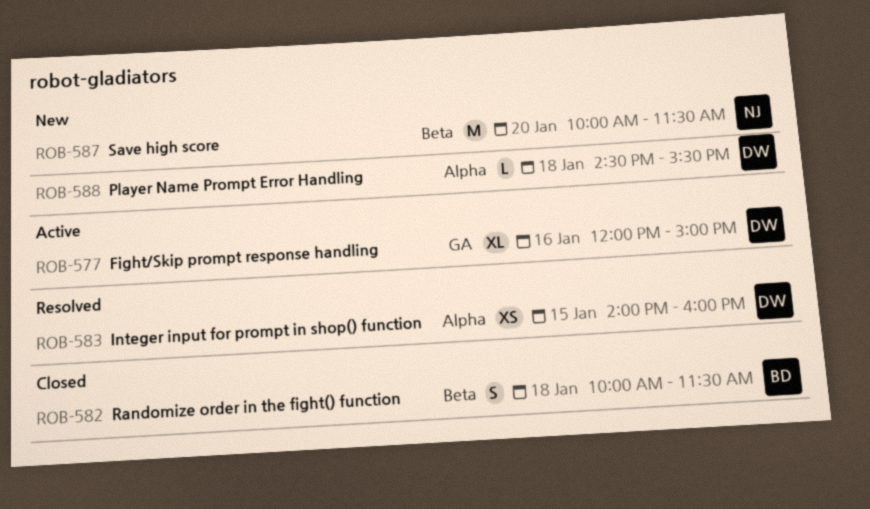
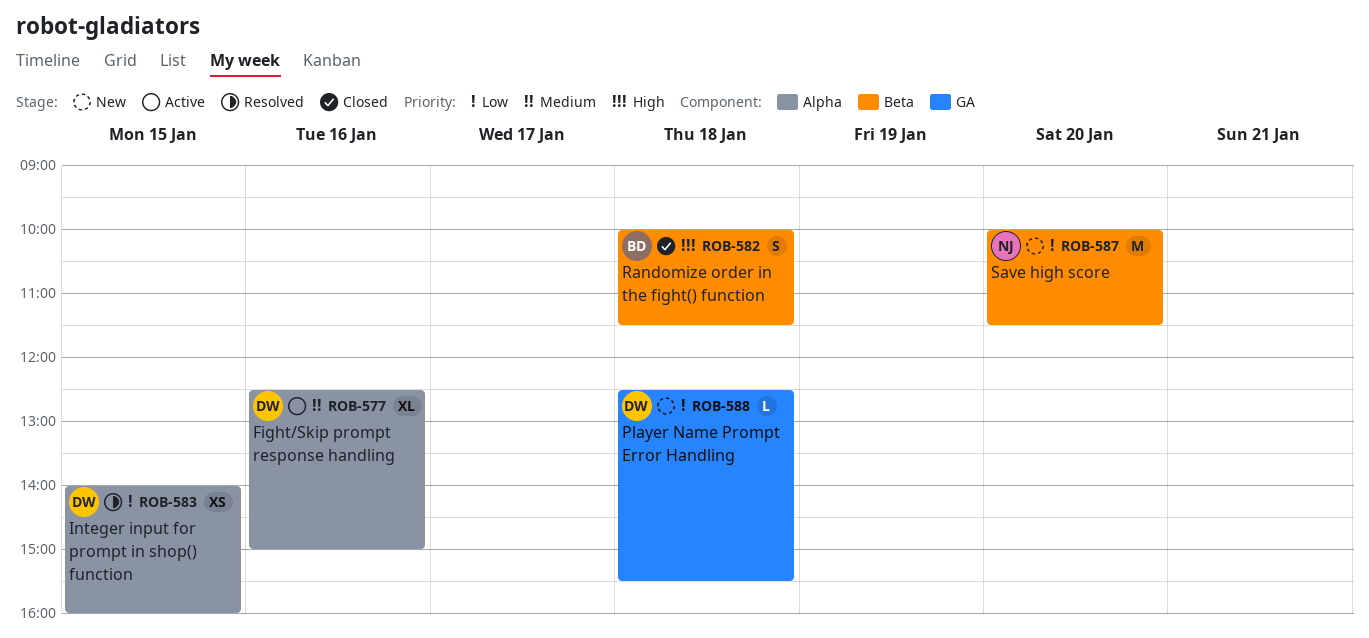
ROB-577, label: GA -> Alpha
ROB-577, begins: 12:00 -> 12:30
ROB-588, label: Alpha -> GA
ROB-588, begins: 14:30 -> 12:30

